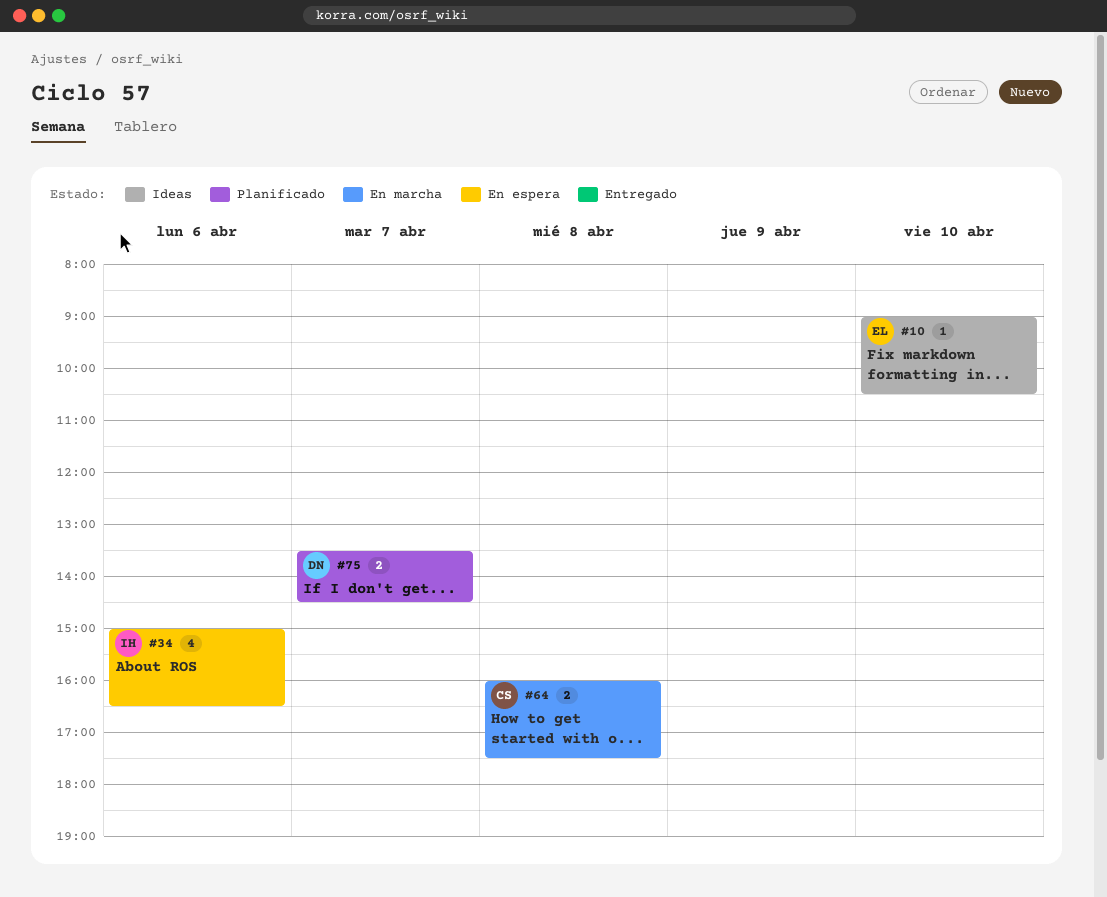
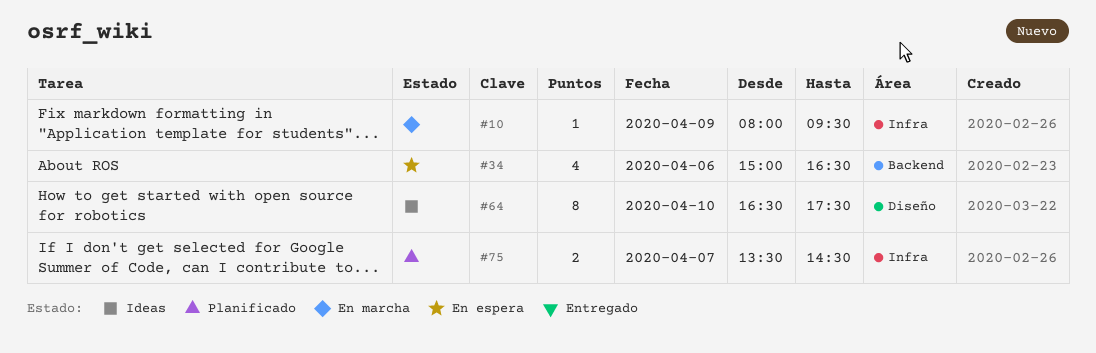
#10, status: Ideas -> En marcha
#10, day: Apr 10 -> Apr 9
#10, begins: 09:00 -> 08:00
#10, ends: 10:30 -> 09:30
#64, status: En marcha -> Ideas
#64, estimate: 2 -> 8
#64, day: Apr 8 -> Apr 10
#64, begins: 16:00 -> 16:30

